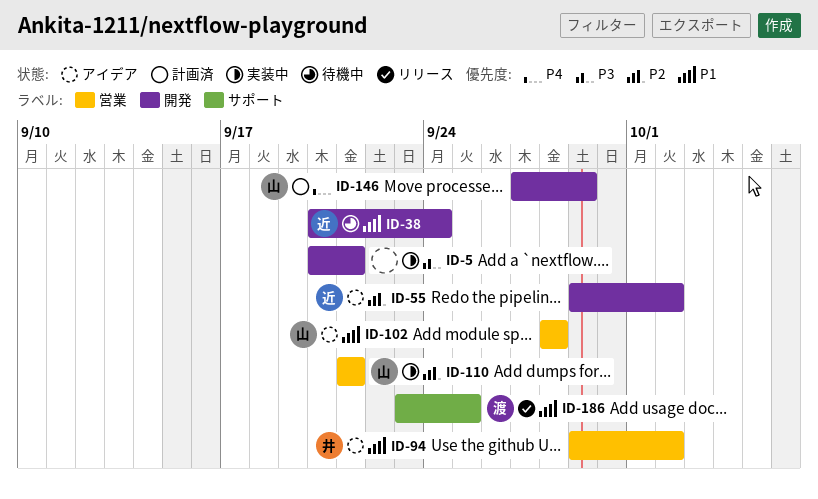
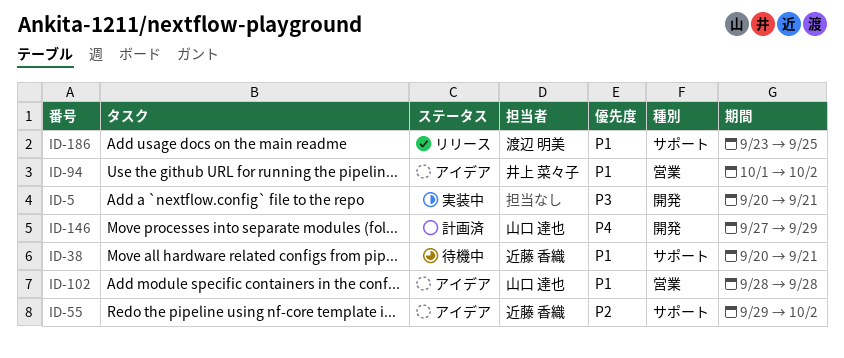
ID-38, label: 開発 -> サポート
ID-38, due: Sep 24 -> Sep 21
ID-55, label: 開発 -> サポート
ID-94, start: Sep 29 -> Oct 1
ID-110: present -> none

